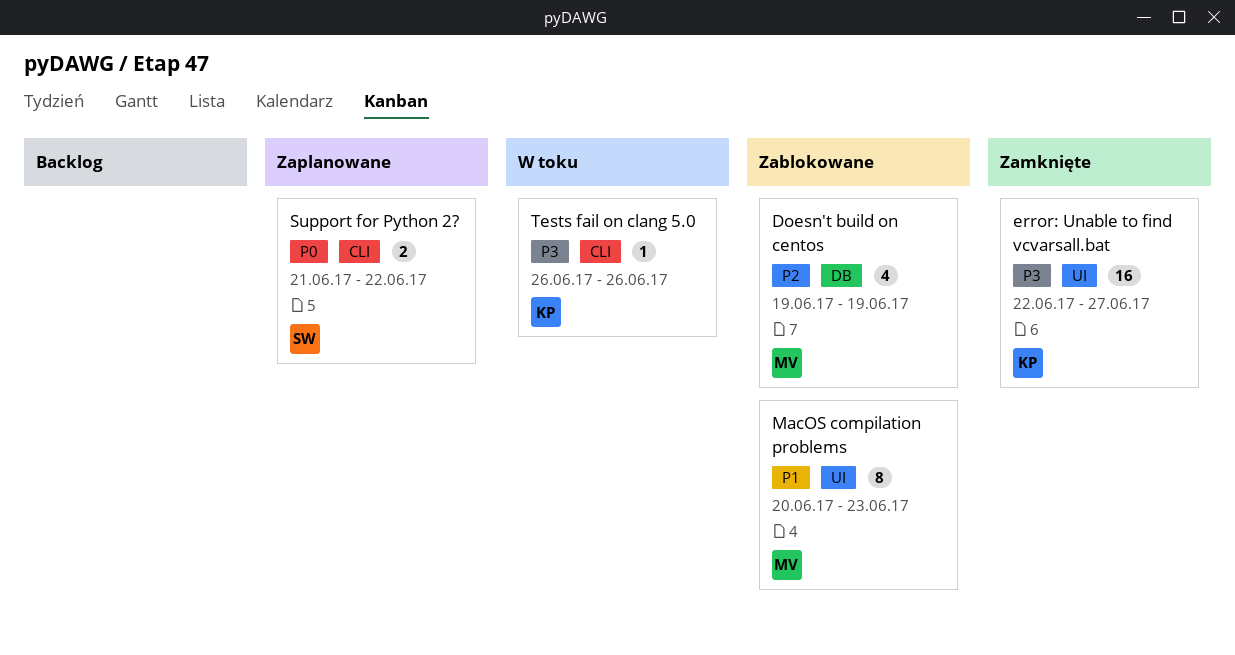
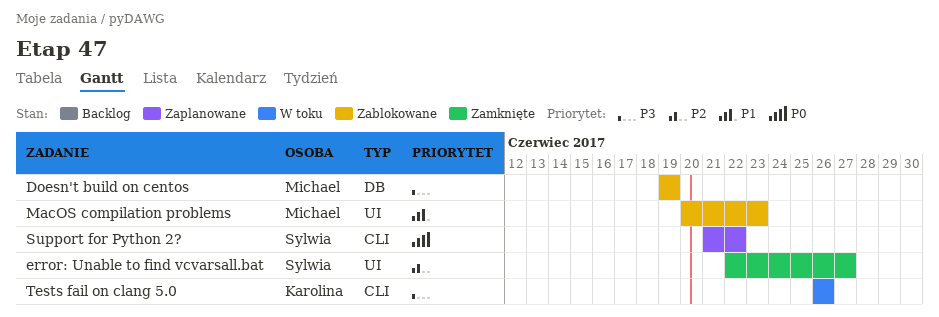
Doesn't build on centos, priority: P2 -> P3
error: Unable to find vcvarsall.bat, owner: Karolina -> Sylwia
error: Unable to find vcvarsall.bat, priority: P3 -> P2

